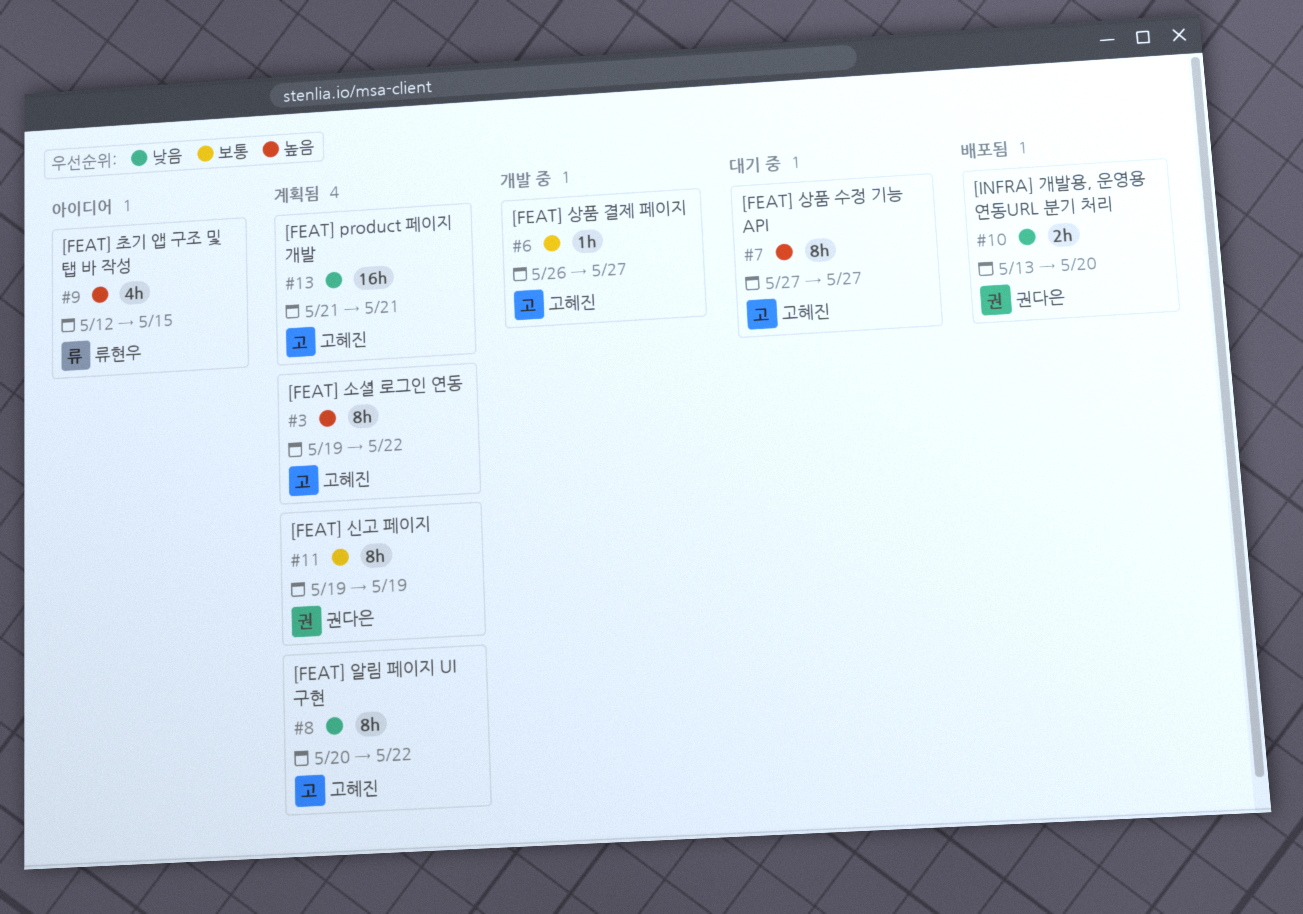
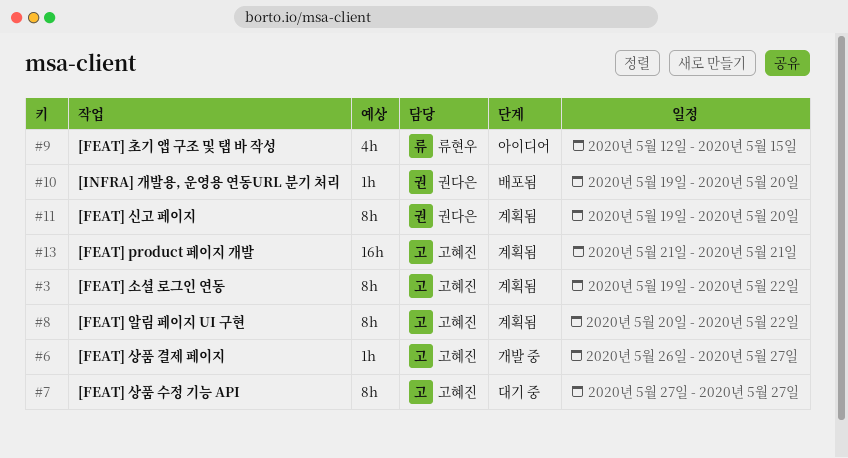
#10, estimate: 2h -> 1h
#10, start: May 13 -> May 19
#11, due: May 19 -> May 20

